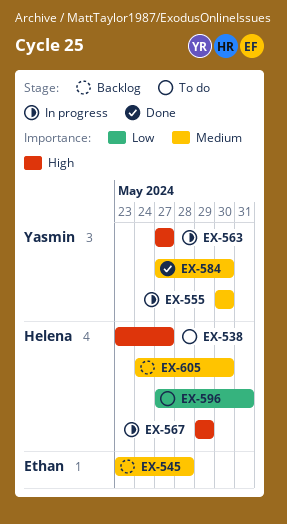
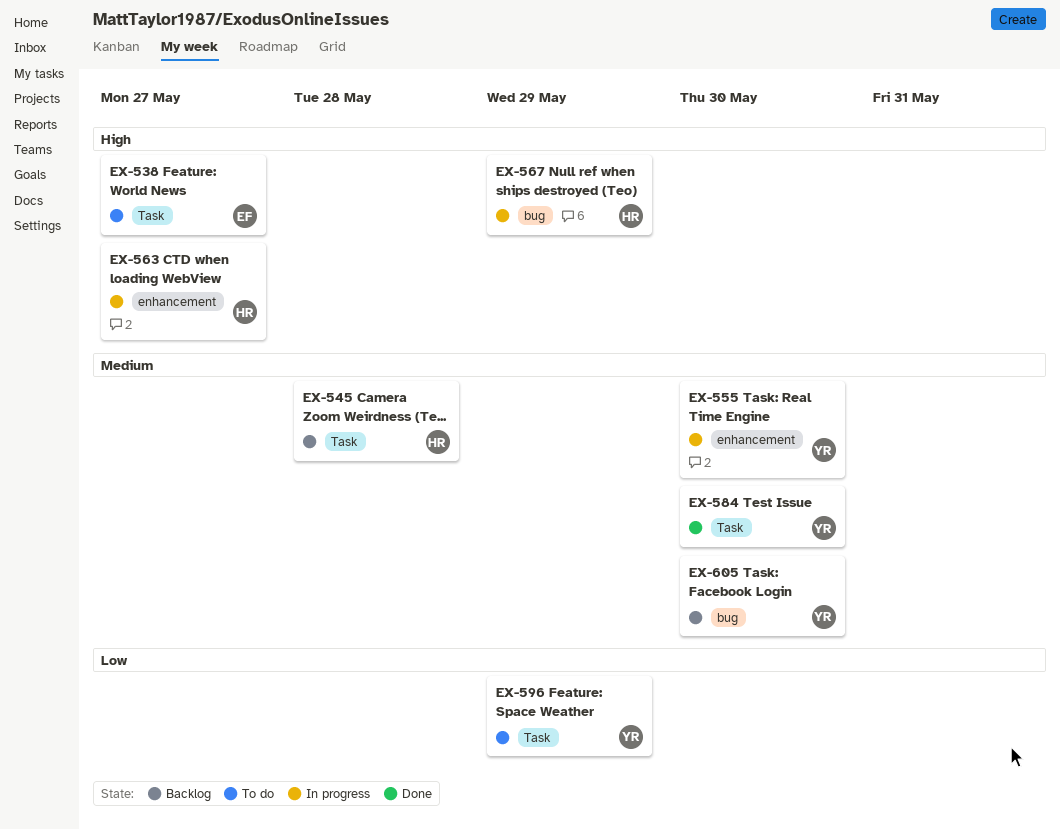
EX-538, owner: Helena -> Ethan
EX-545, owner: Ethan -> Helena
EX-563, owner: Yasmin -> Helena
EX-596, owner: Helena -> Yasmin
EX-596, due: May 31 -> May 29
EX-605, owner: Helena -> Yasmin

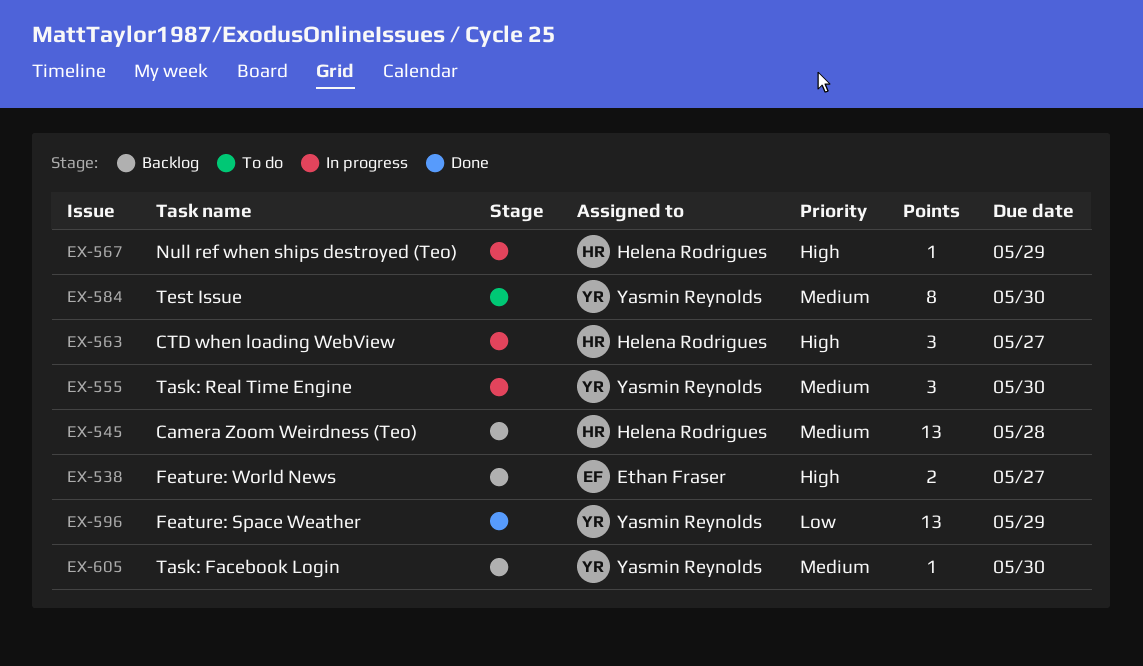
EX-538, status: To do -> Backlog
EX-584, status: Done -> To do
EX-596, status: To do -> Done

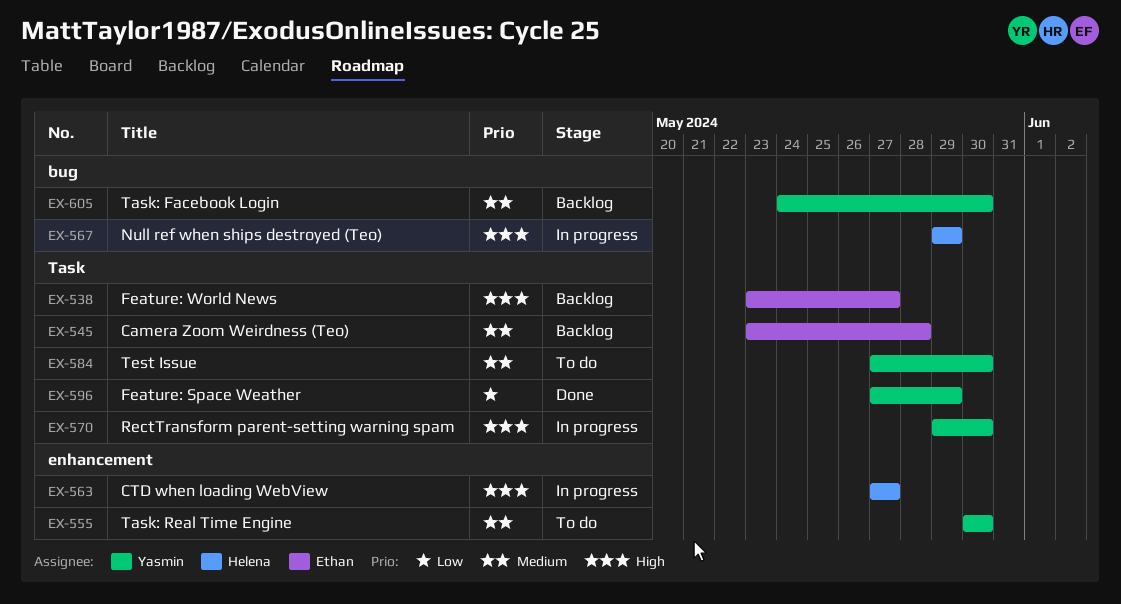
EX-545, owner: Helena Rodrigues -> Ethan Fraser
EX-555, status: In progress -> To do
EX-570: none -> present

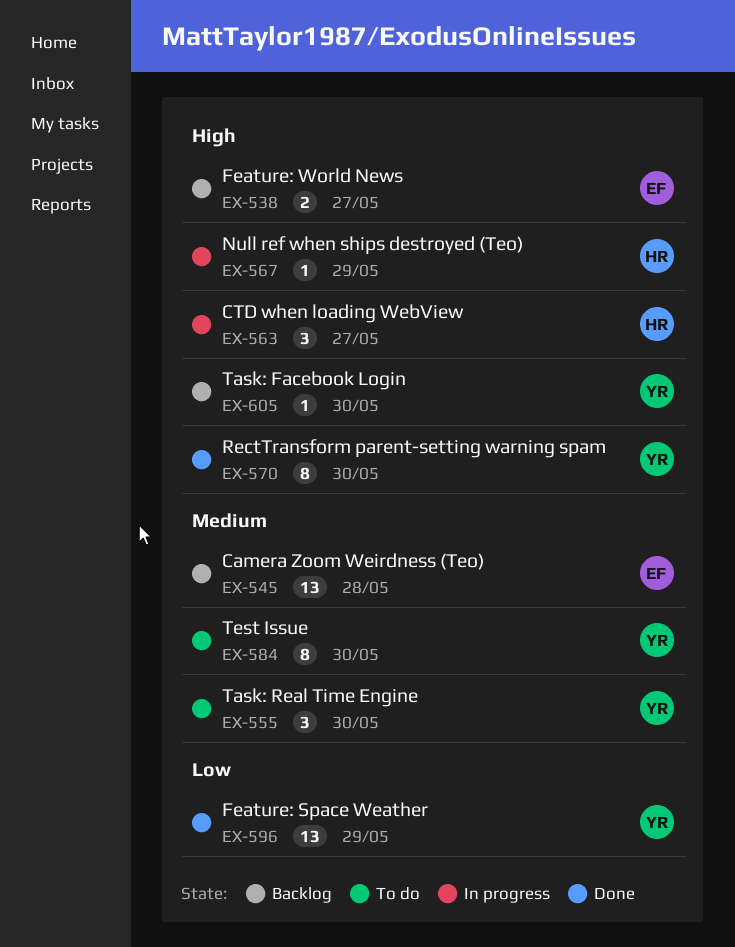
EX-570, status: In progress -> Done
EX-605, priority: Medium -> High

